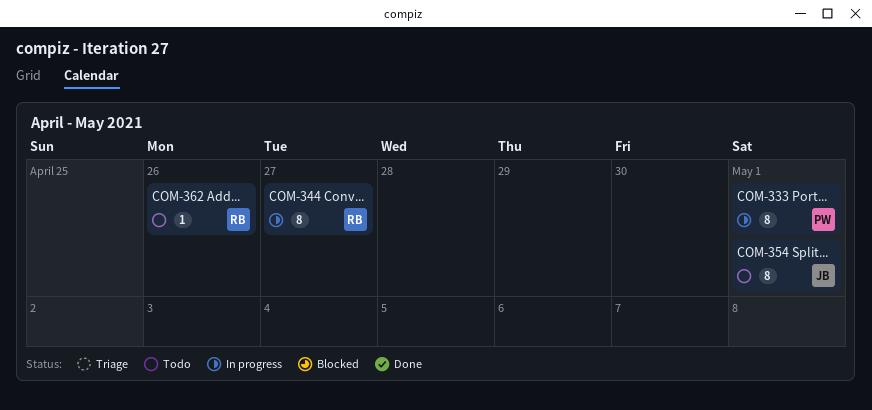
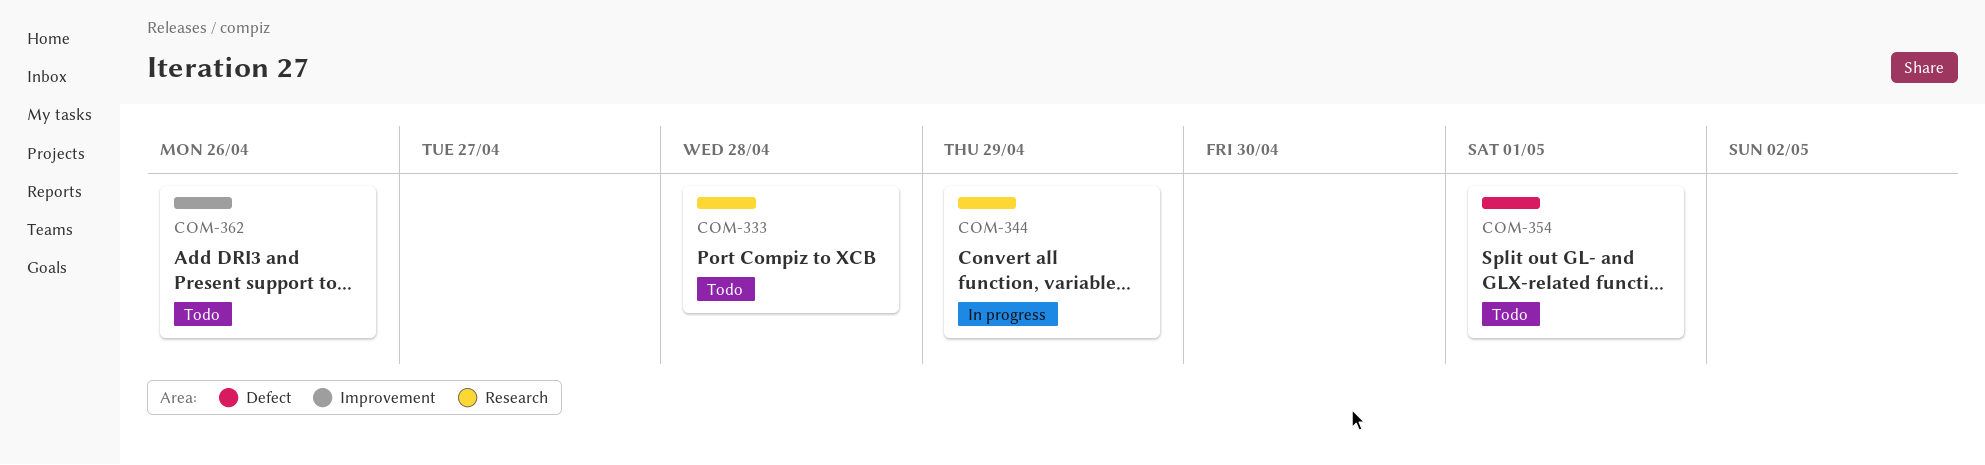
COM-333, status: In progress -> Todo
COM-333, due: May 1 -> Apr 28
COM-344, due: Apr 27 -> Apr 29

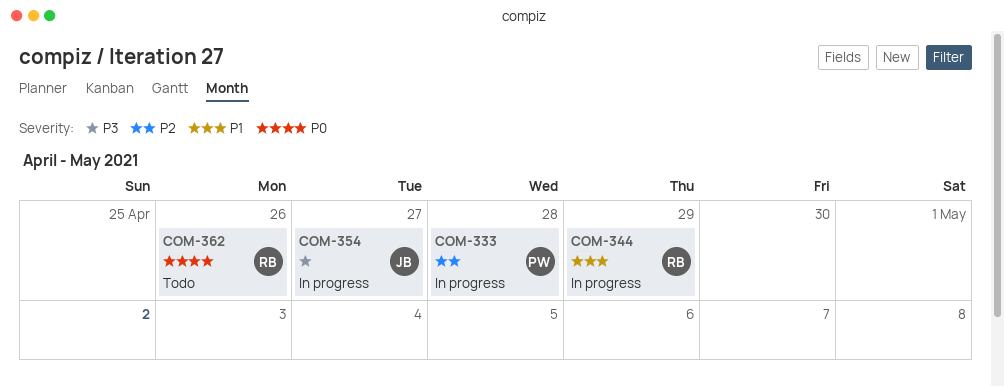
COM-333, status: Todo -> In progress
COM-354, status: Todo -> In progress
COM-354, due: May 1 -> Apr 27

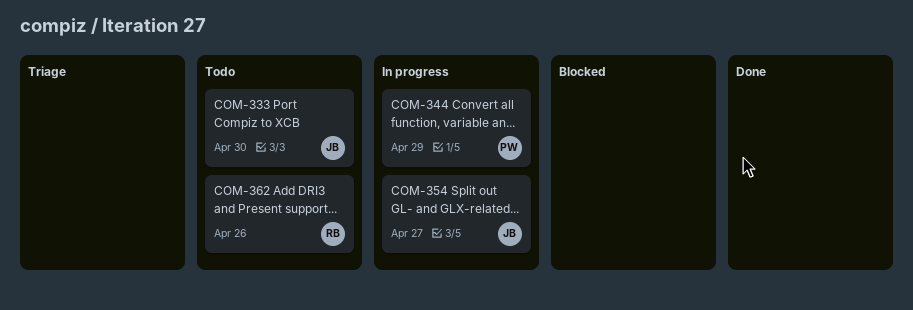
COM-333, status: In progress -> Todo
COM-333, owner: PW -> JB
COM-333, due: Apr 28 -> Apr 30
COM-344, owner: RB -> PW

